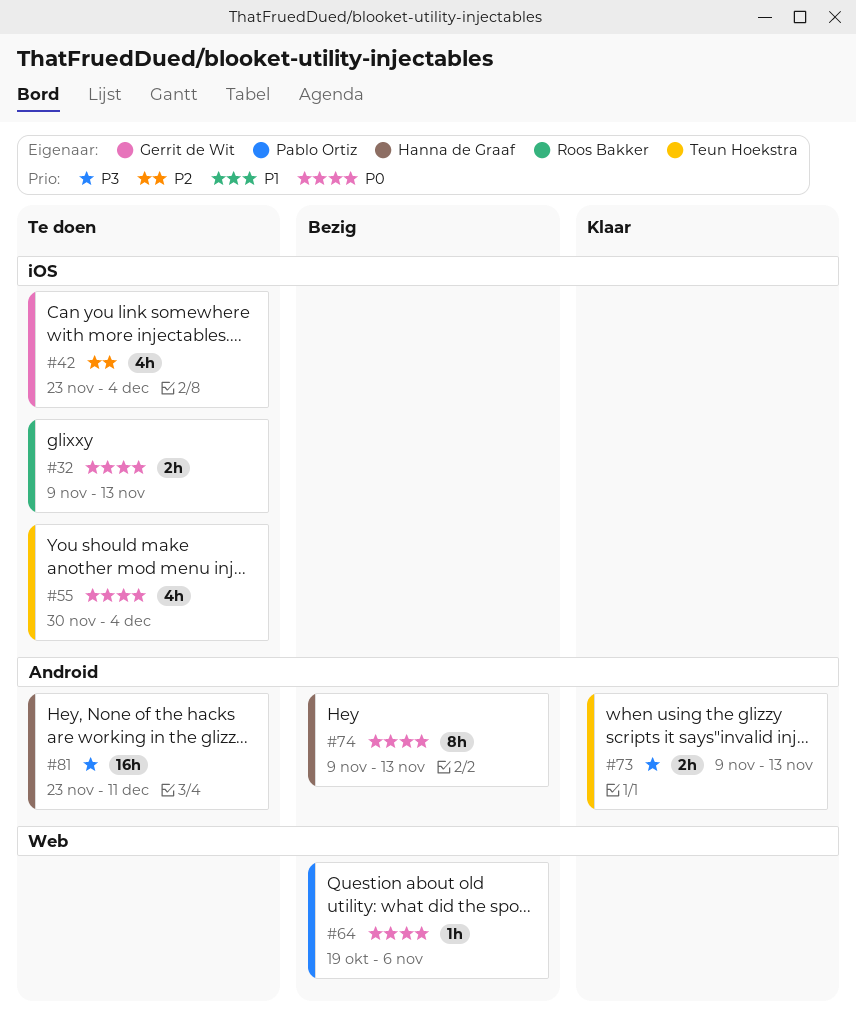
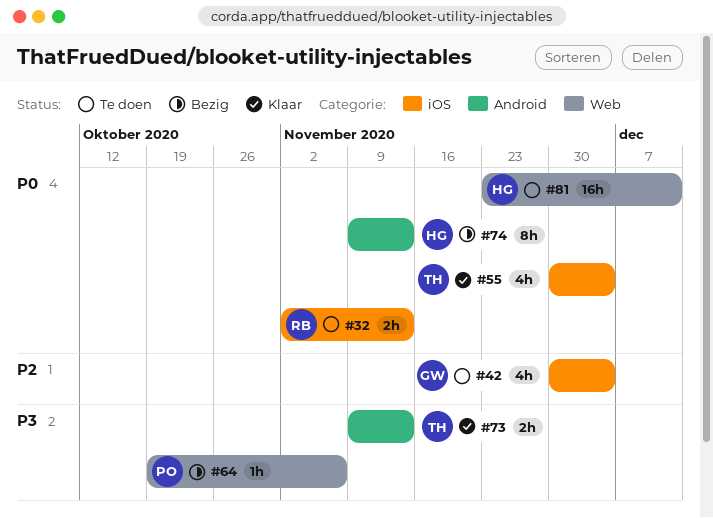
#32, start: Nov 9 -> Nov 2
#42, start: Nov 23 -> Nov 30
#55, status: Te doen -> Klaar
#64, priority: P0 -> P3
#81, priority: P3 -> P0
#81, label: Android -> Web

